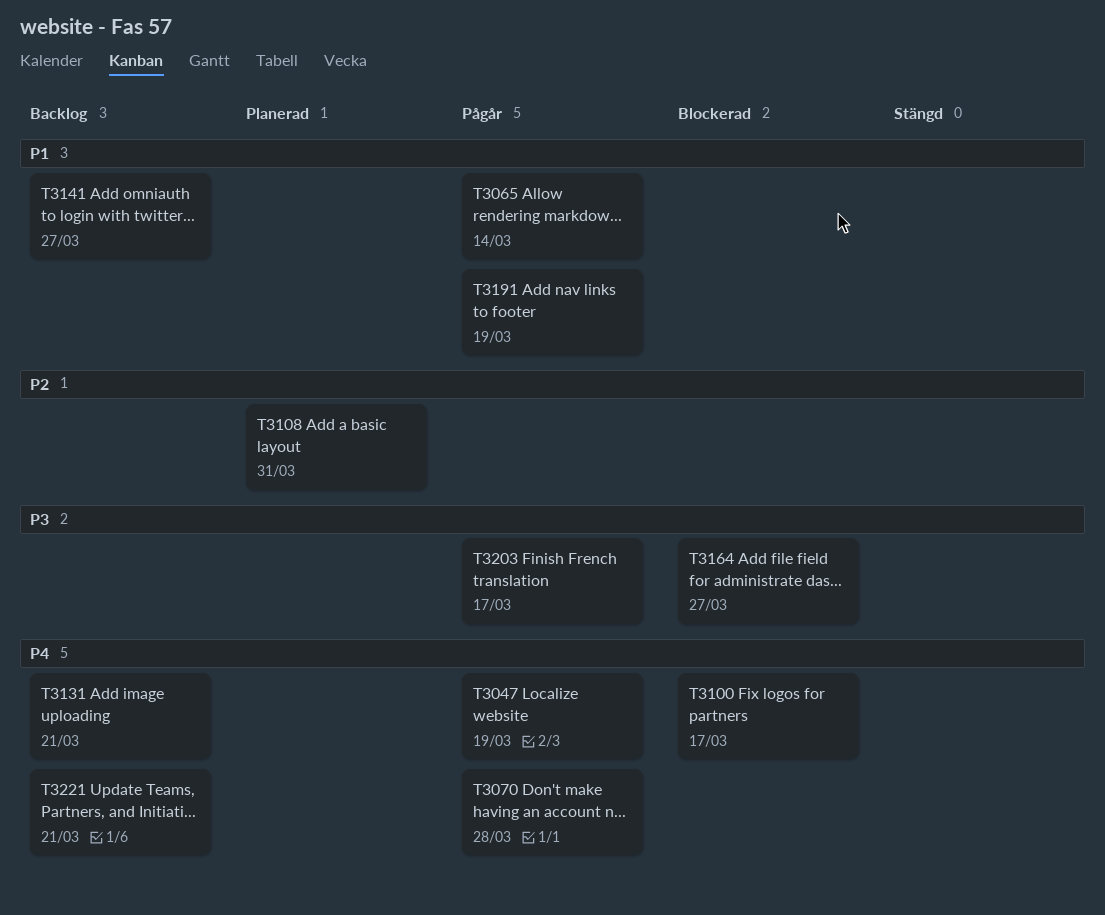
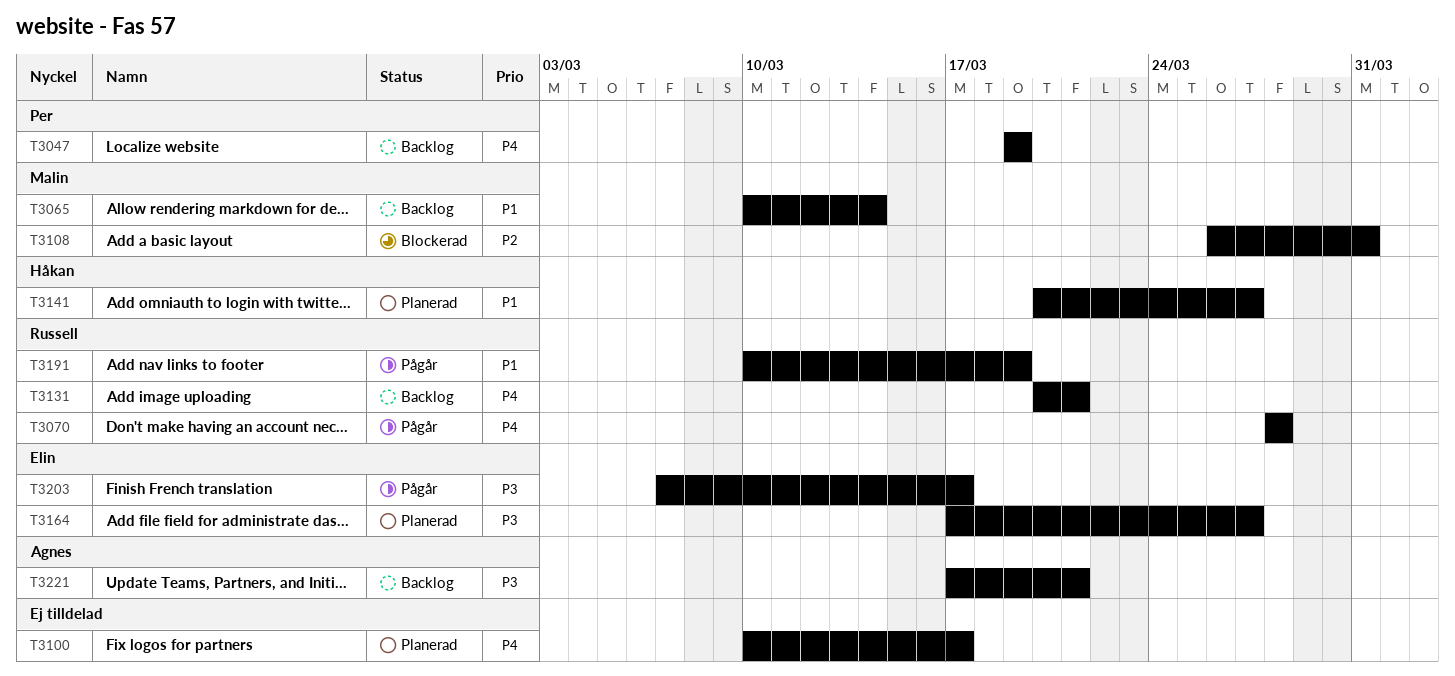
T3047, status: Pågår -> Backlog
T3065, status: Pågår -> Backlog
T3100, status: Blockerad -> Planerad
T3108, status: Planerad -> Blockerad
T3141, status: Backlog -> Planerad
T3164, status: Blockerad -> Planerad
T3221, priority: P4 -> P3

